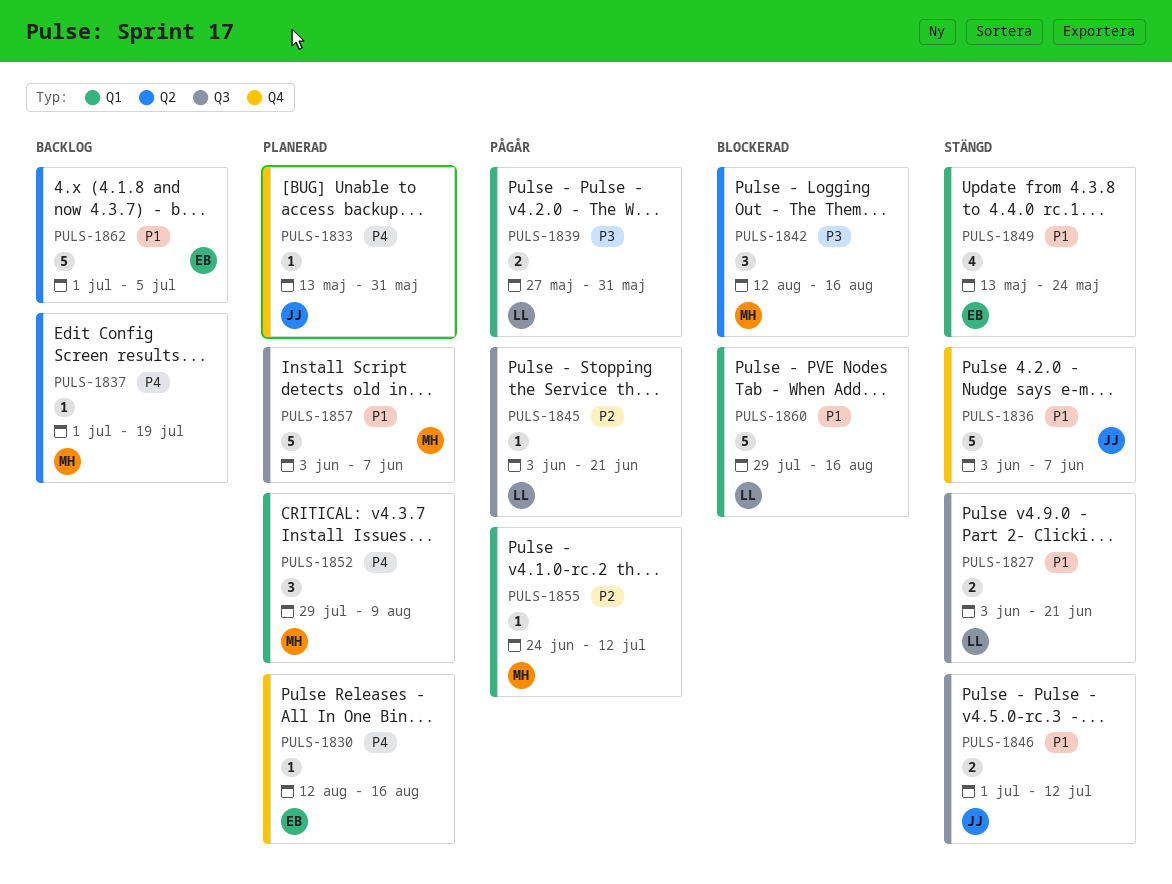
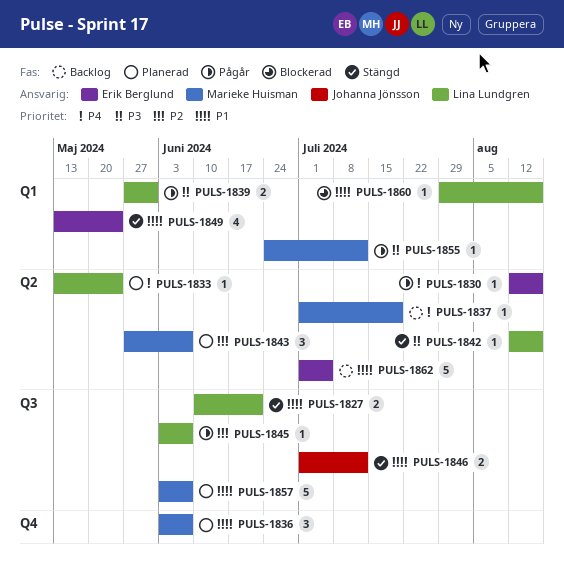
PULS-1827, start: Jun 3 -> Jun 10
PULS-1830, status: Planerad -> Pågår
PULS-1830, label: Q4 -> Q2
PULS-1833, owner: Johanna Jönsson -> Lina Lundgren
PULS-1833, label: Q4 -> Q2
PULS-1833, due: May 31 -> May 24
PULS-1836, status: Stängd -> Planerad
PULS-1836, owner: Johanna Jönsson -> Marieke Huisman
PULS-1836, estimate: 5 -> 3
PULS-1842, status: Blockerad -> Stängd
PULS-1842, owner: Marieke Huisman -> Lina Lundgren
PULS-1842, estimate: 3 -> 1
PULS-1843: none -> present
PULS-1845, due: Jun 21 -> Jun 7
PULS-1852: present -> none
PULS-1855, priority: P2 -> P3
PULS-1860, estimate: 5 -> 1

